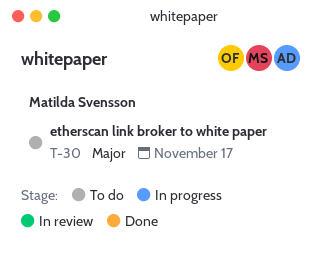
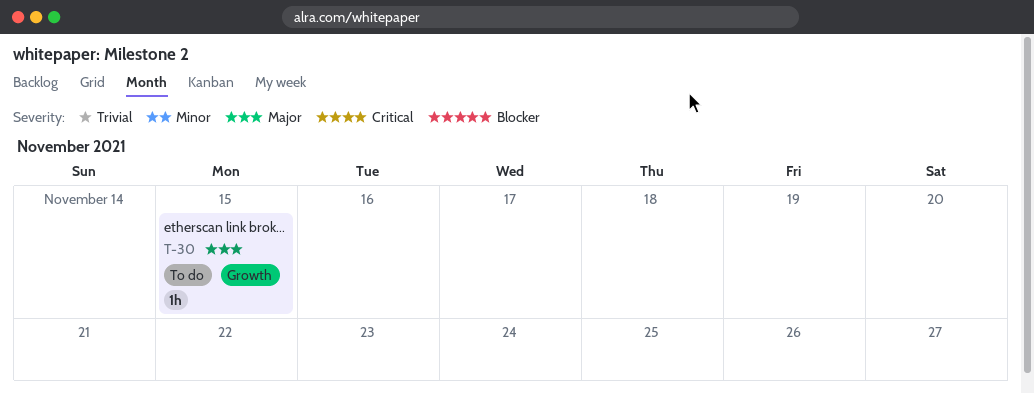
T-30, due: Nov 17 -> Nov 15

